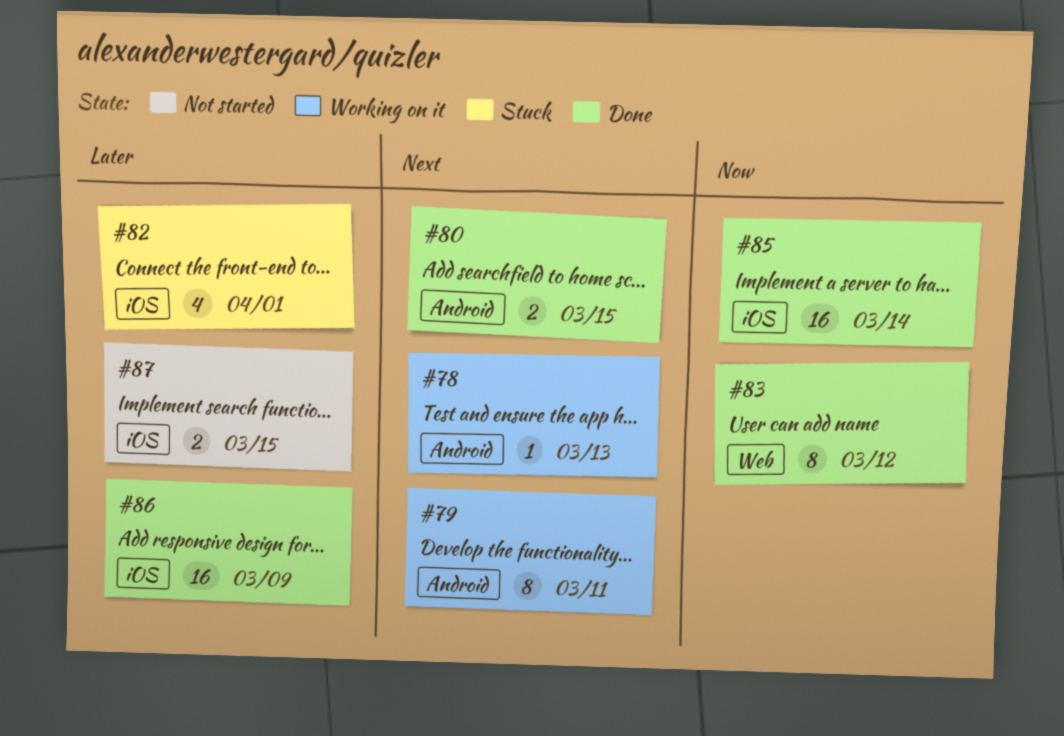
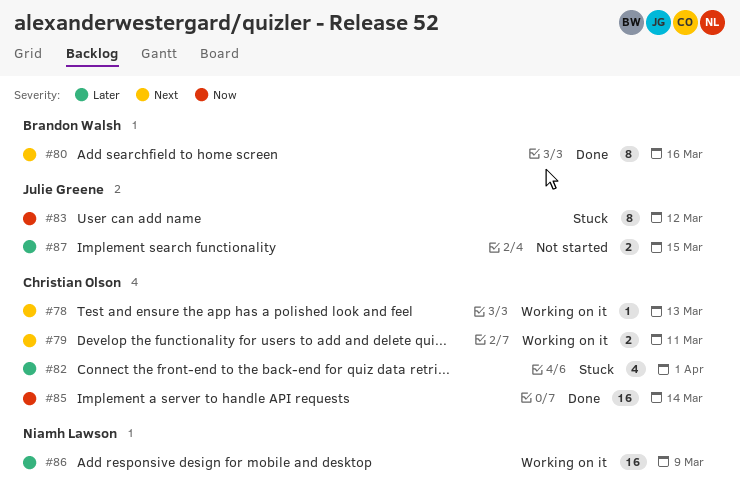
#79, estimate: 8 -> 2
#80, estimate: 2 -> 8
#80, due: Mar 15 -> Mar 16
#83, status: Done -> Stuck
#86, status: Done -> Working on it

